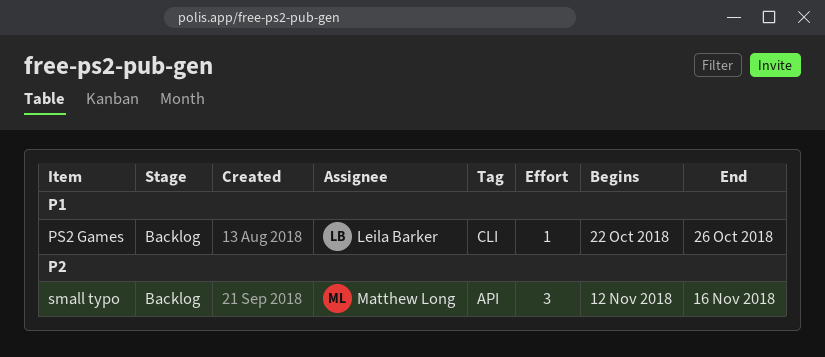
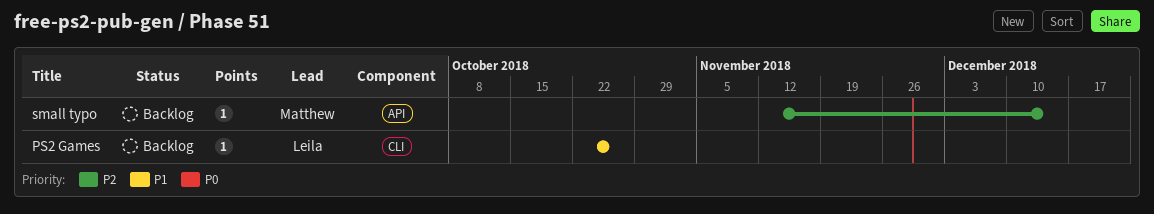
small typo, estimate: 3 -> 1
small typo, due: Nov 16 -> Dec 14

